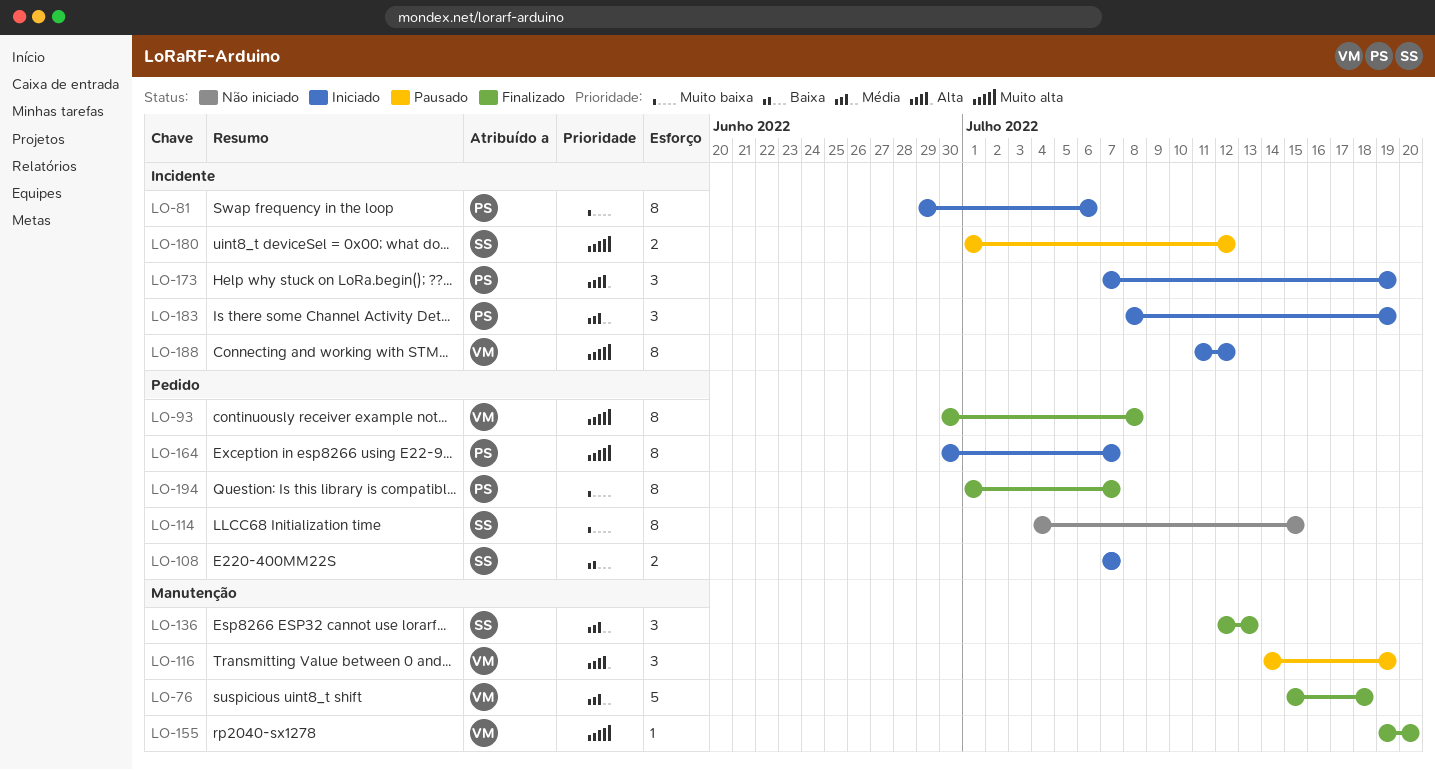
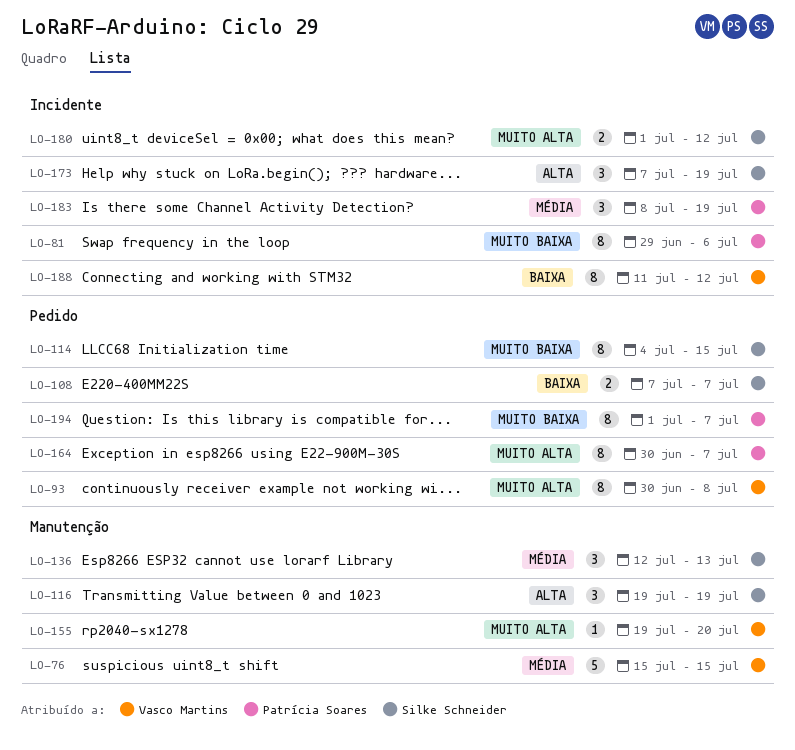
LO-76, due: Jul 18 -> Jul 15
LO-116, owner: Vasco Martins -> Silke Schneider
LO-116, start: Jul 14 -> Jul 19
LO-173, owner: Patrícia Soares -> Silke Schneider
LO-188, priority: Muito alta -> Baixa

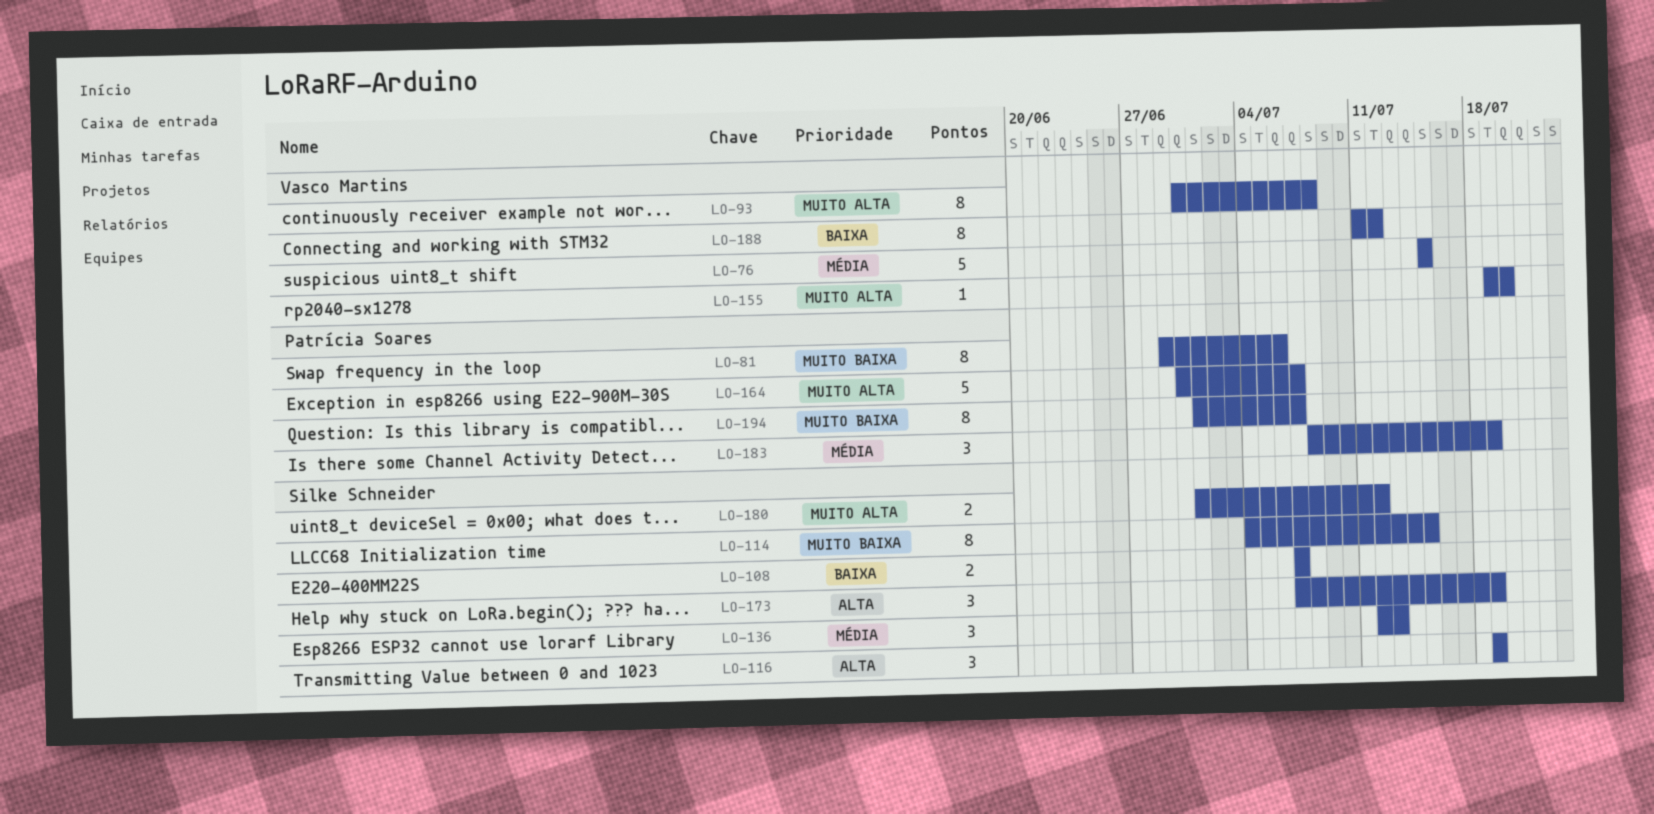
LO-164, estimate: 8 -> 5

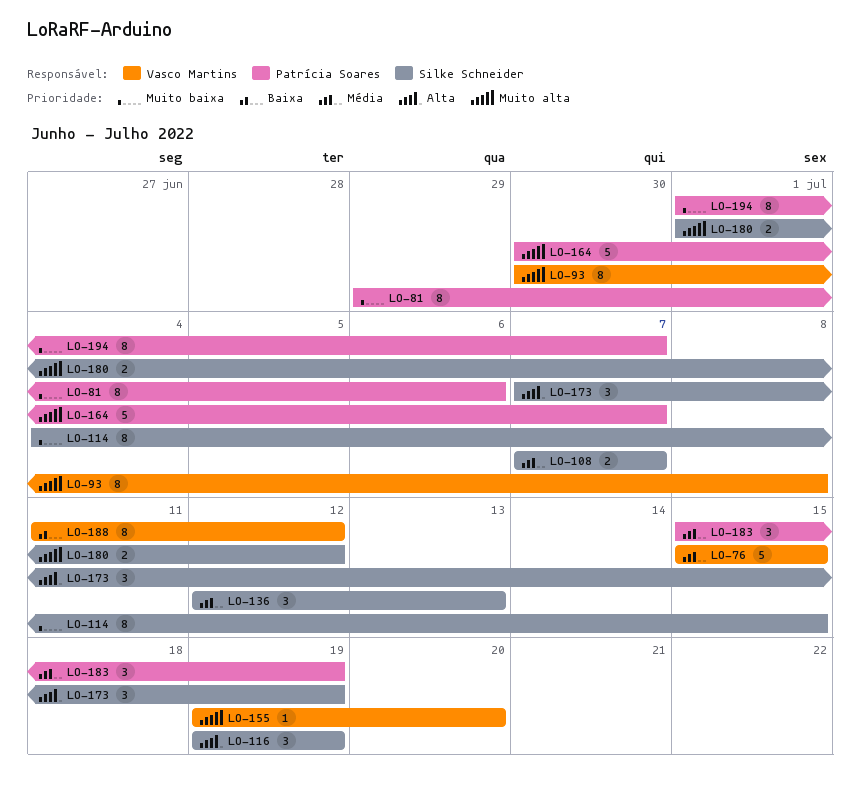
LO-108, priority: Baixa -> Média
LO-183, start: Jul 8 -> Jul 15

